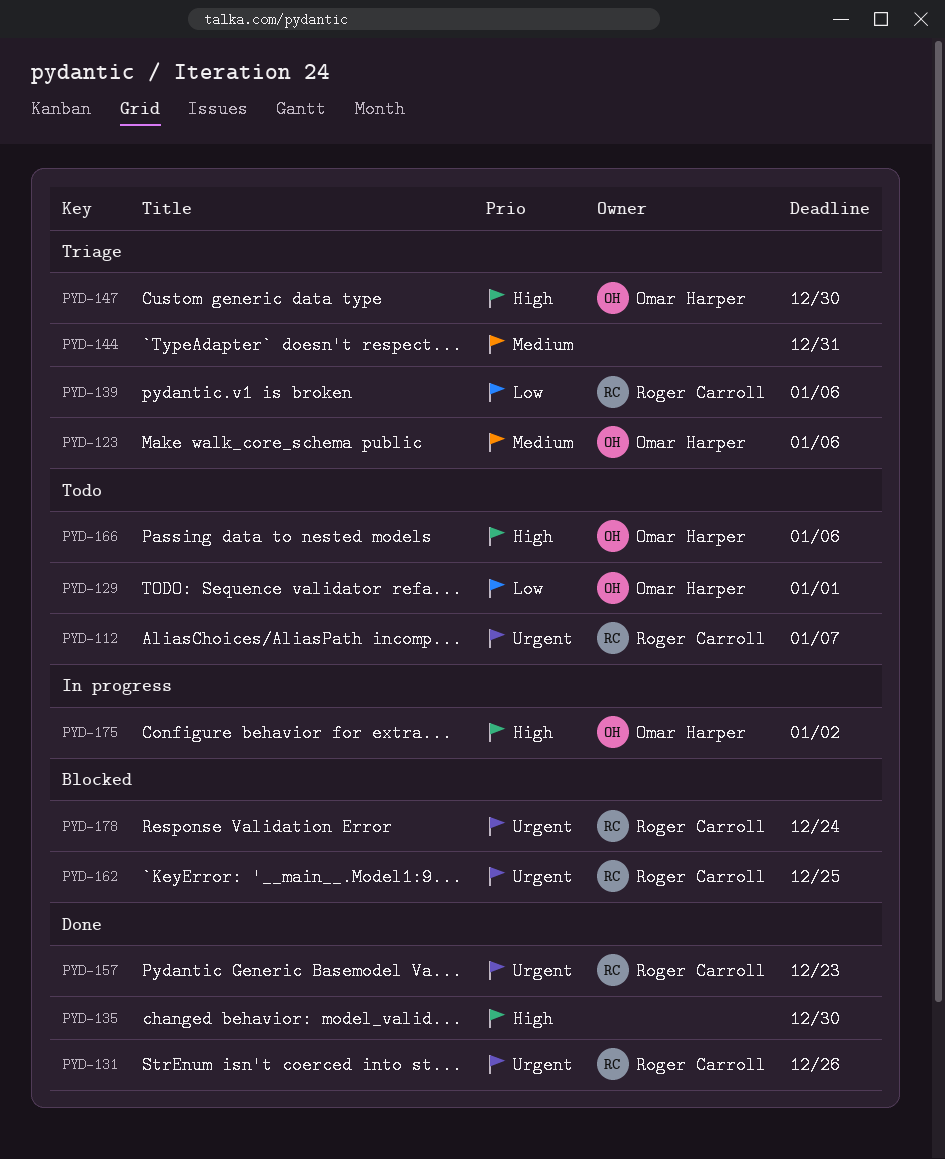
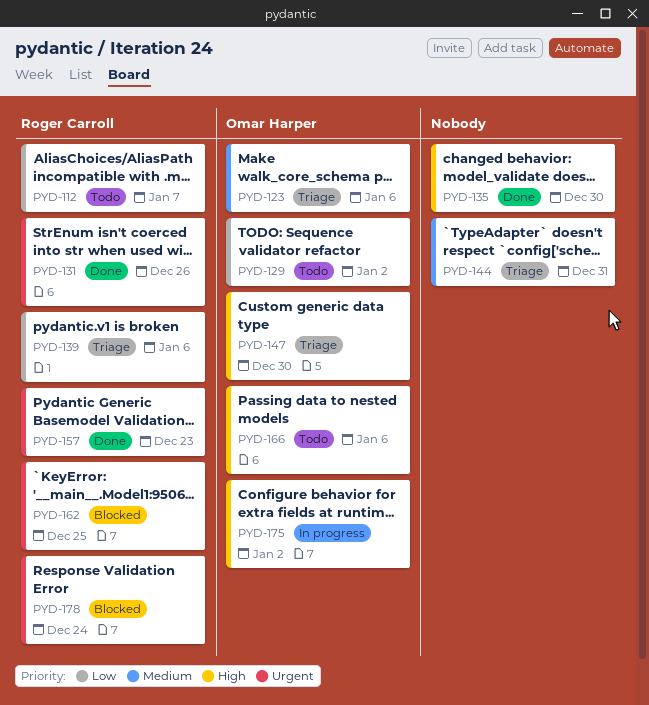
PYD-112, priority: Urgent -> Low
PYD-129, due: Jan 1 -> Jan 2

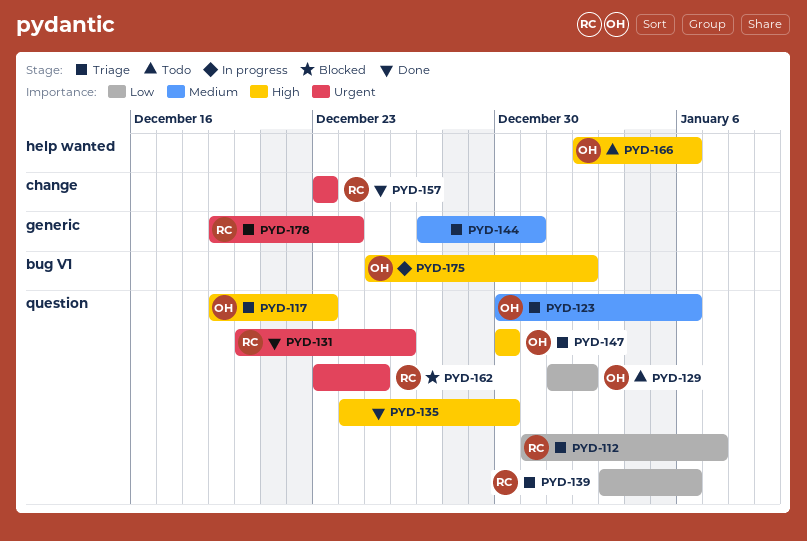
PYD-112, status: Todo -> Triage
PYD-117: none -> present
PYD-178, status: Blocked -> Triage

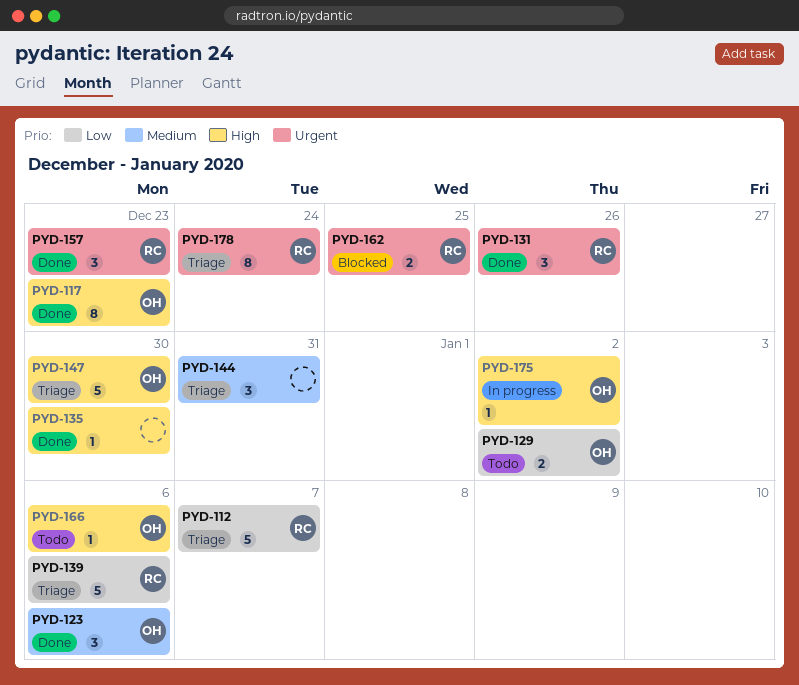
PYD-117, status: Triage -> Done
PYD-123, status: Triage -> Done

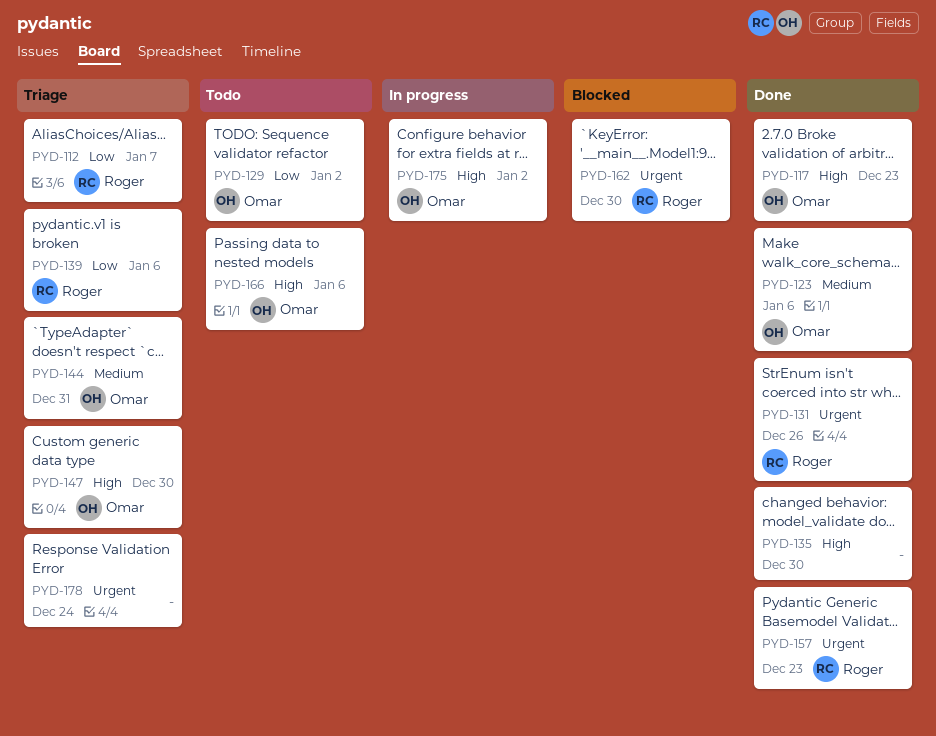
PYD-144, owner: none -> Omar
PYD-162, due: Dec 25 -> Dec 30
PYD-178, owner: Roger -> none

